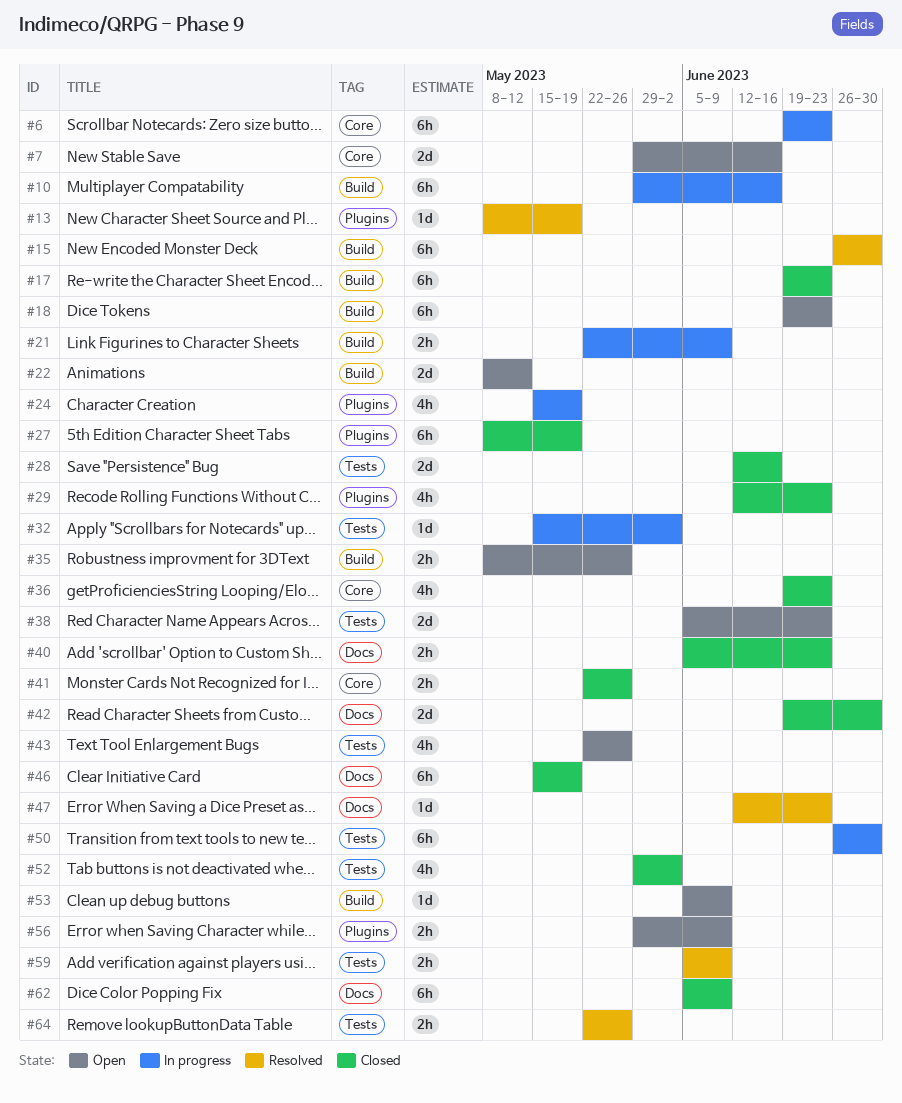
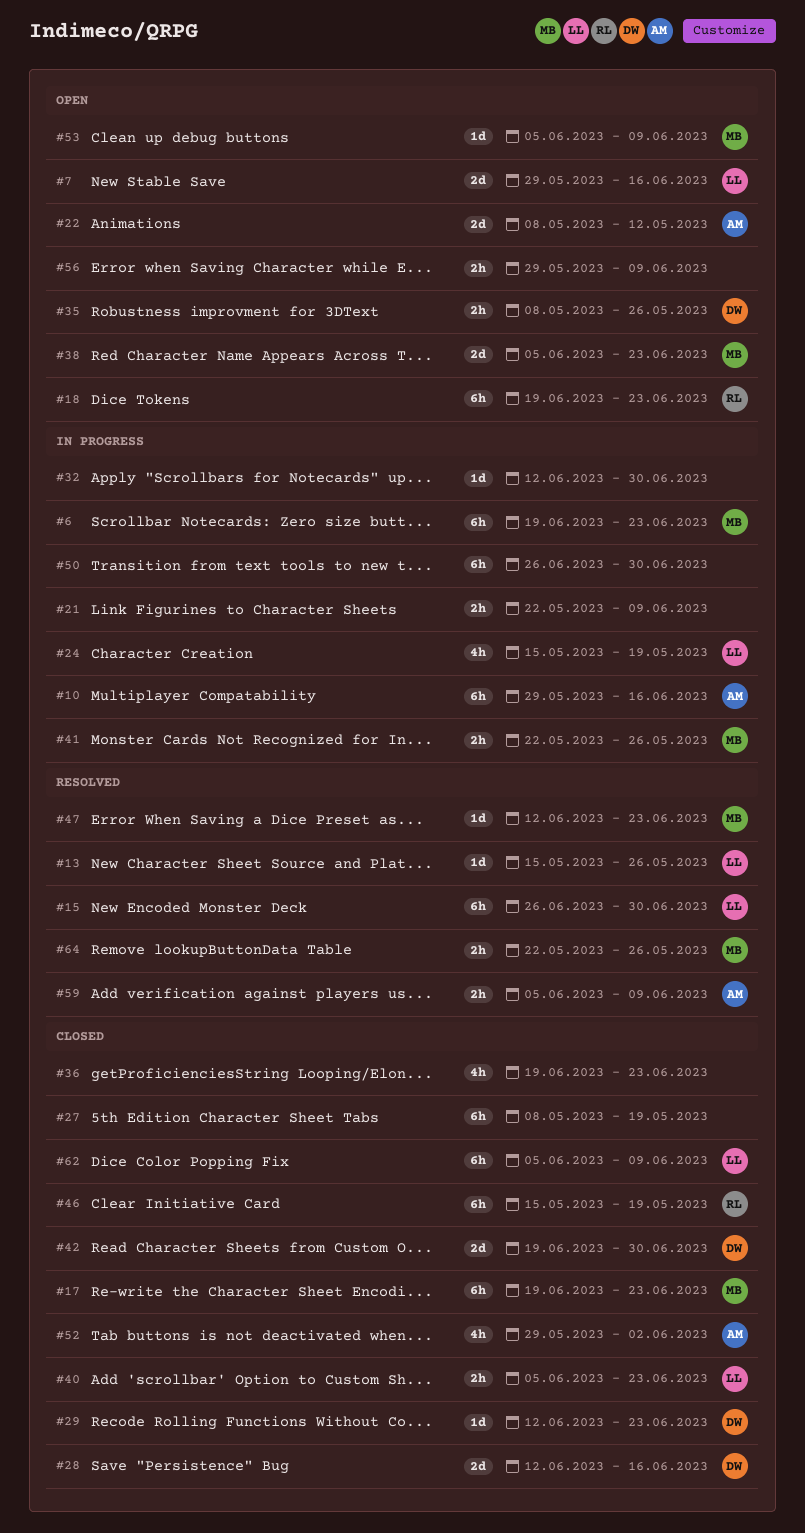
#13, start: May 8 -> May 15
#13, due: May 19 -> May 26
#29, estimate: 4h -> 1d
#32, start: May 15 -> Jun 12
#32, due: Jun 2 -> Jun 30
#41, status: Closed -> In progress
#43: present -> none

